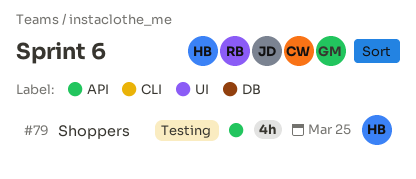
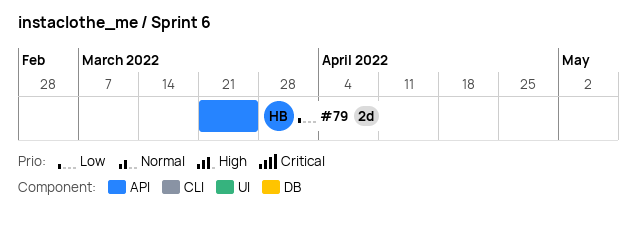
#79, estimate: 4h -> 2d

